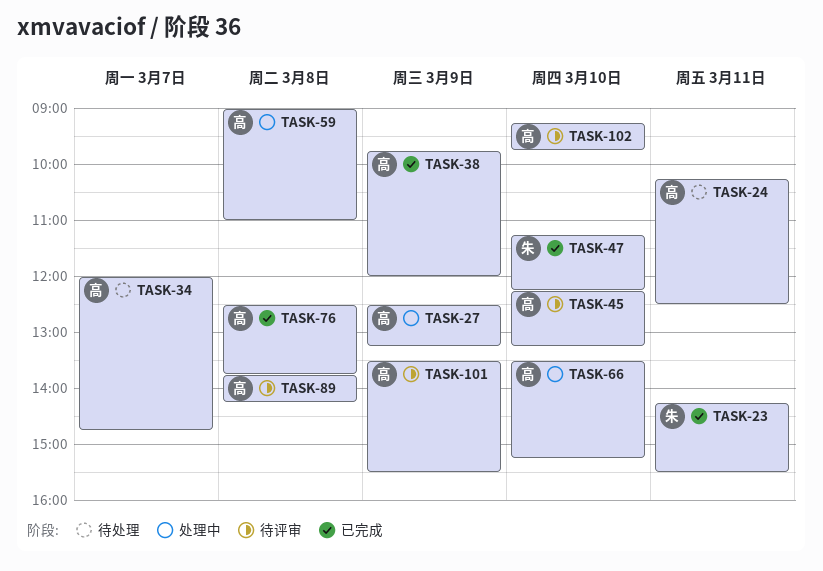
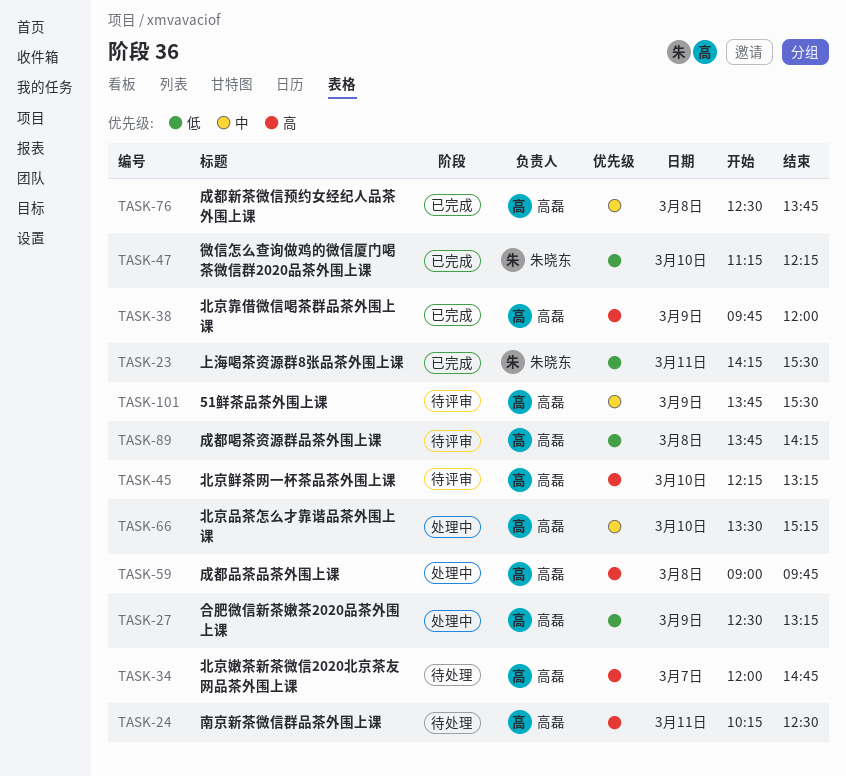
TASK-59, ends: 11:00 -> 09:45
TASK-101, begins: 13:30 -> 13:45
TASK-102: present -> none

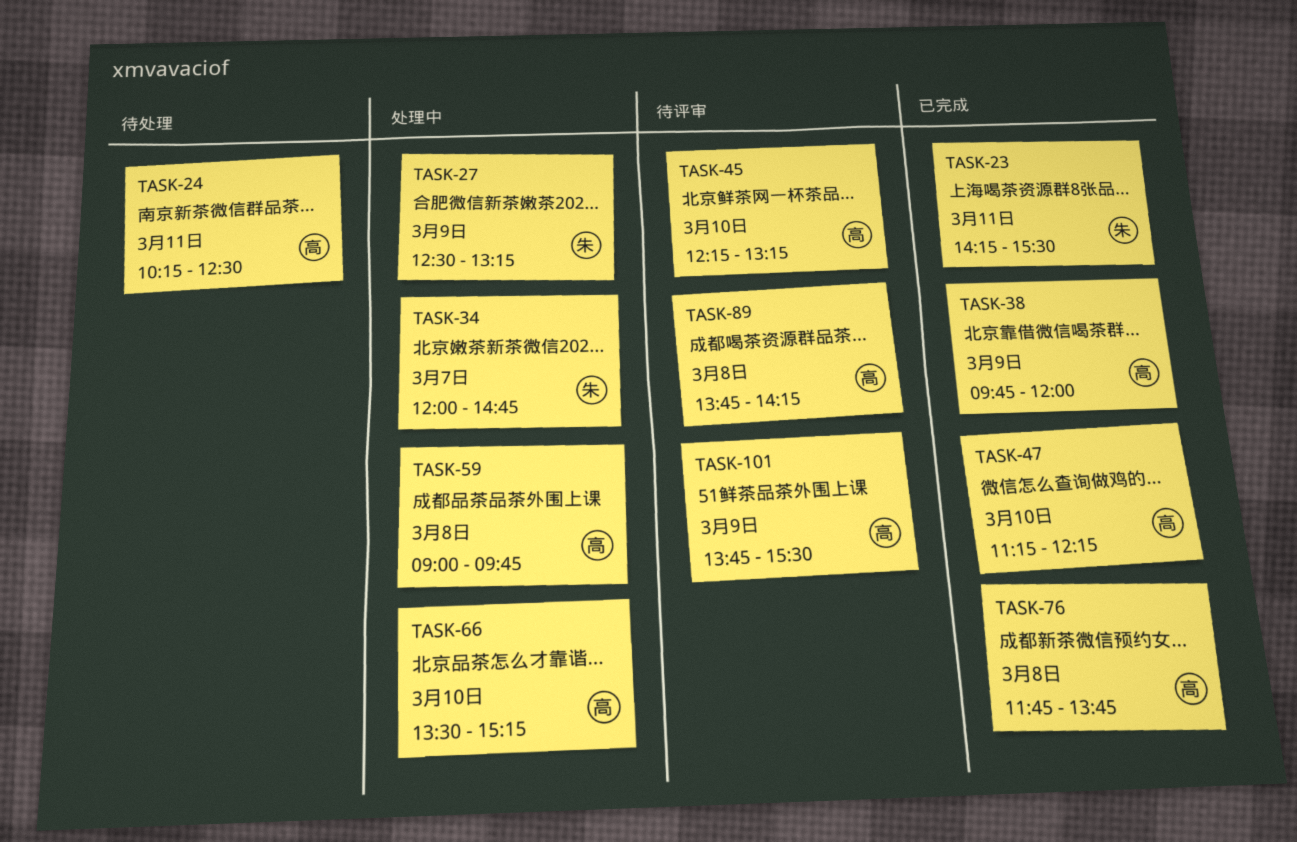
TASK-27, owner: 高磊 -> 朱晓东
TASK-34, status: 待处理 -> 处理中
TASK-34, owner: 高磊 -> 朱晓东
TASK-47, owner: 朱晓东 -> 高磊
TASK-76, begins: 12:30 -> 11:45

